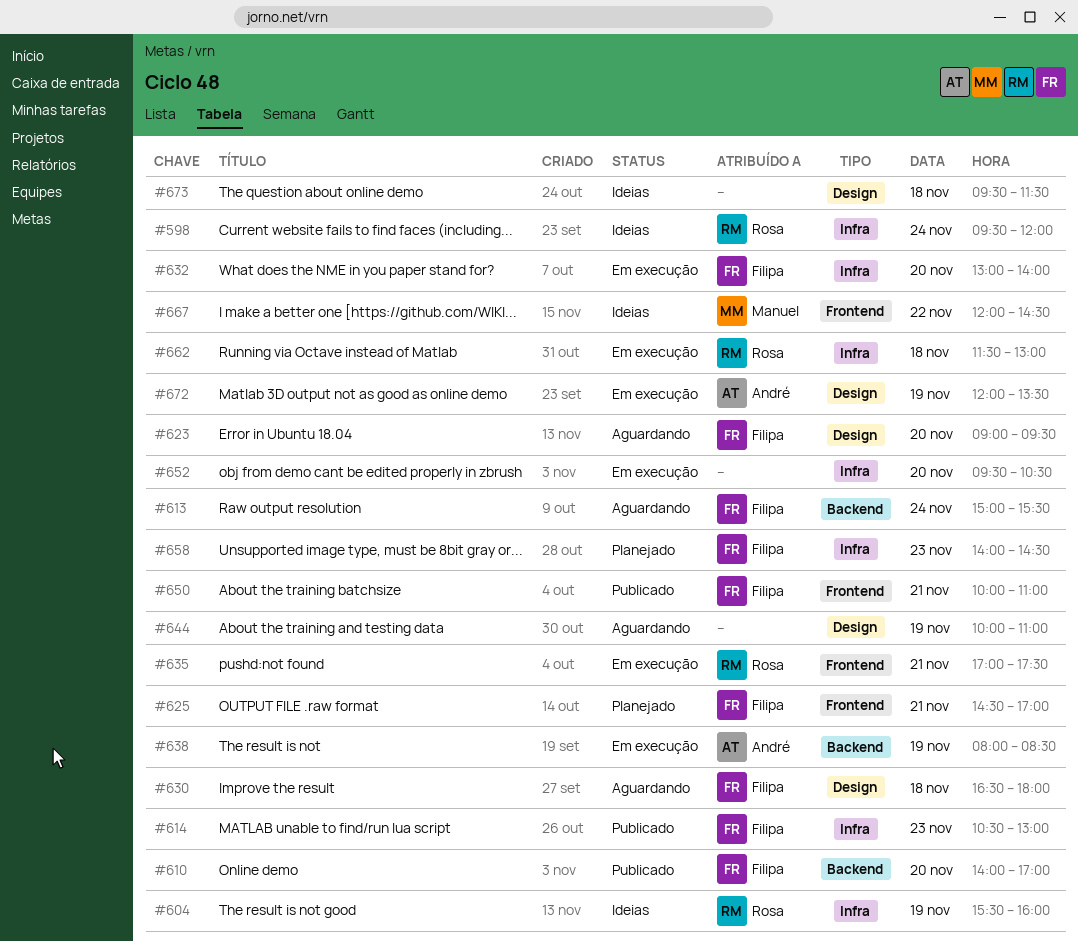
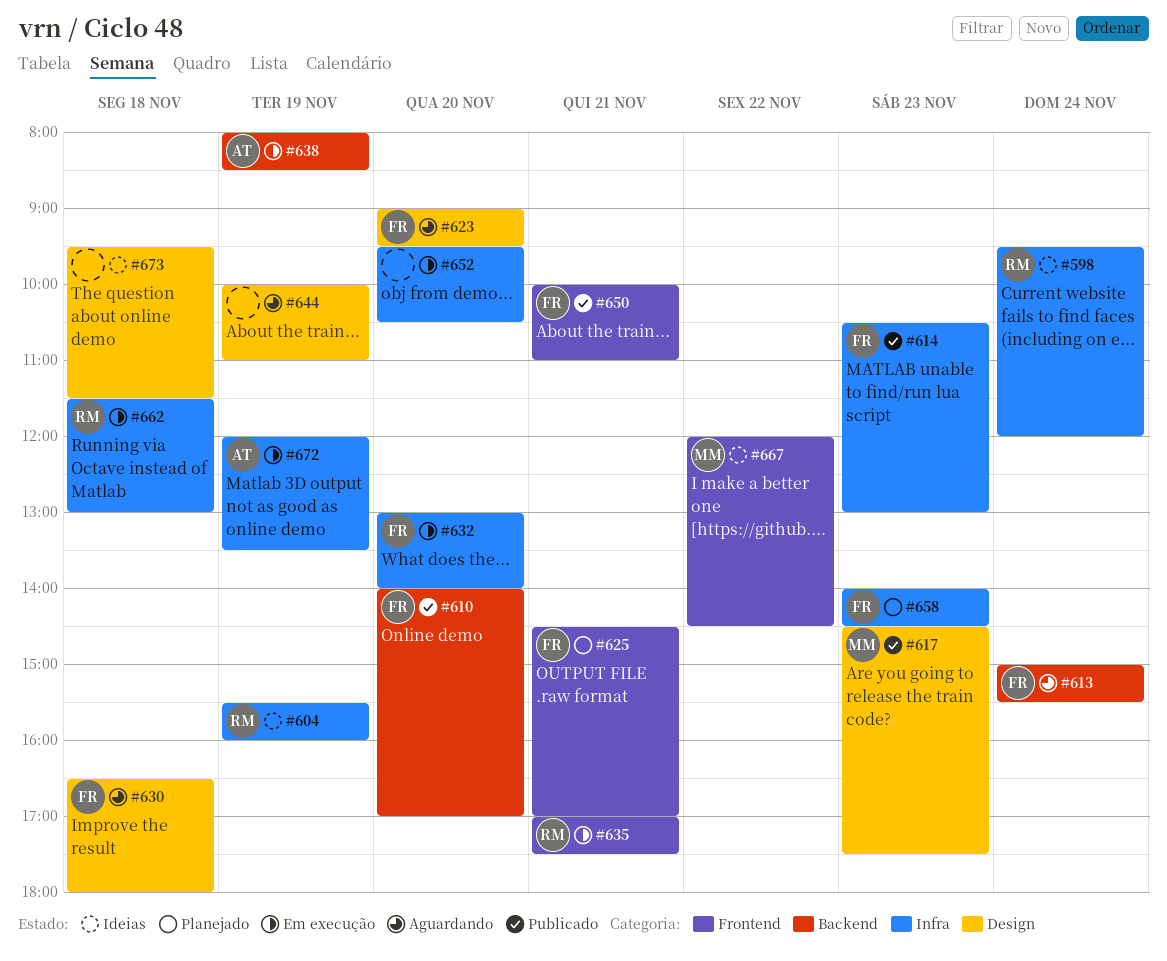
#617: none -> present
#672, label: Design -> Infra

